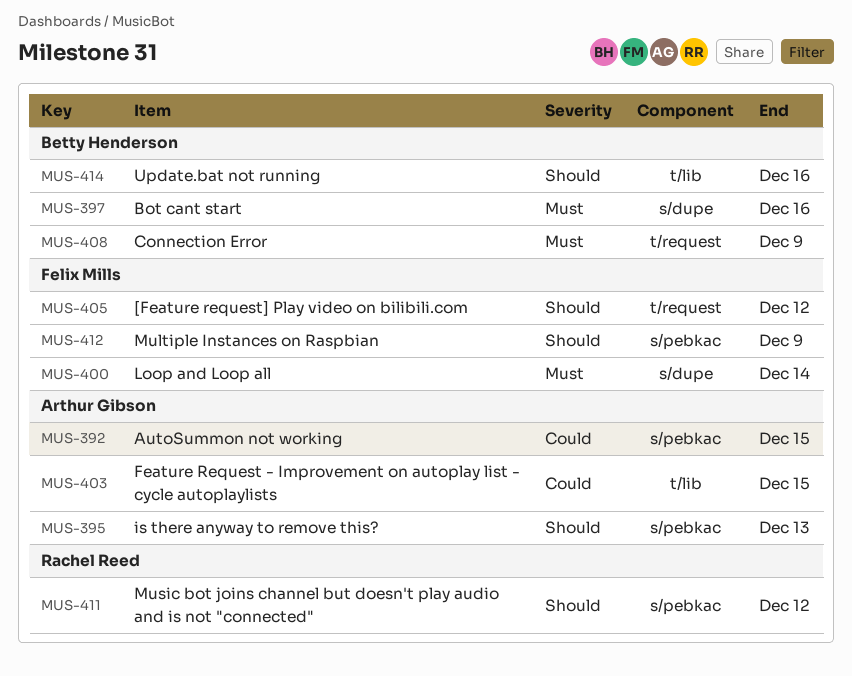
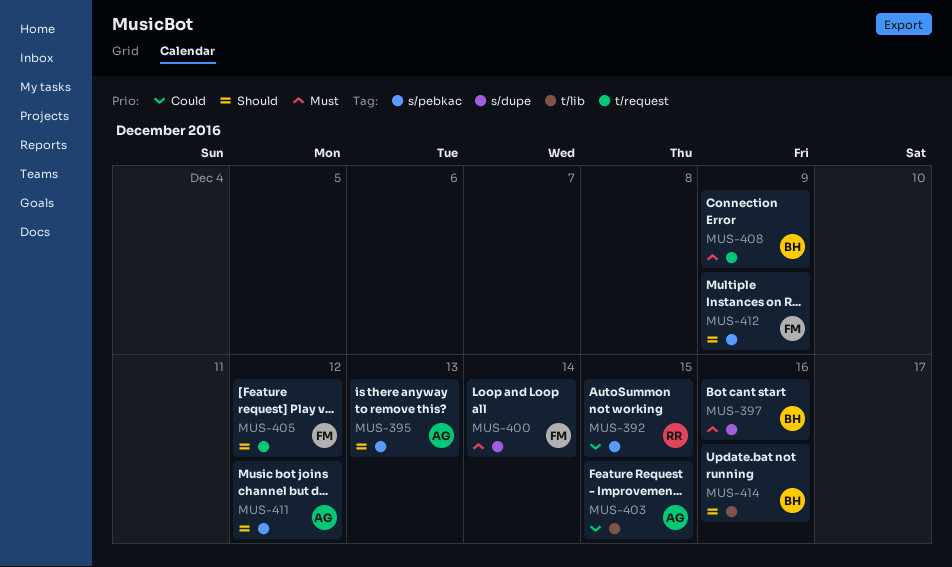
MUS-392, owner: Arthur Gibson -> Rachel Reed
MUS-411, owner: Rachel Reed -> Arthur Gibson

